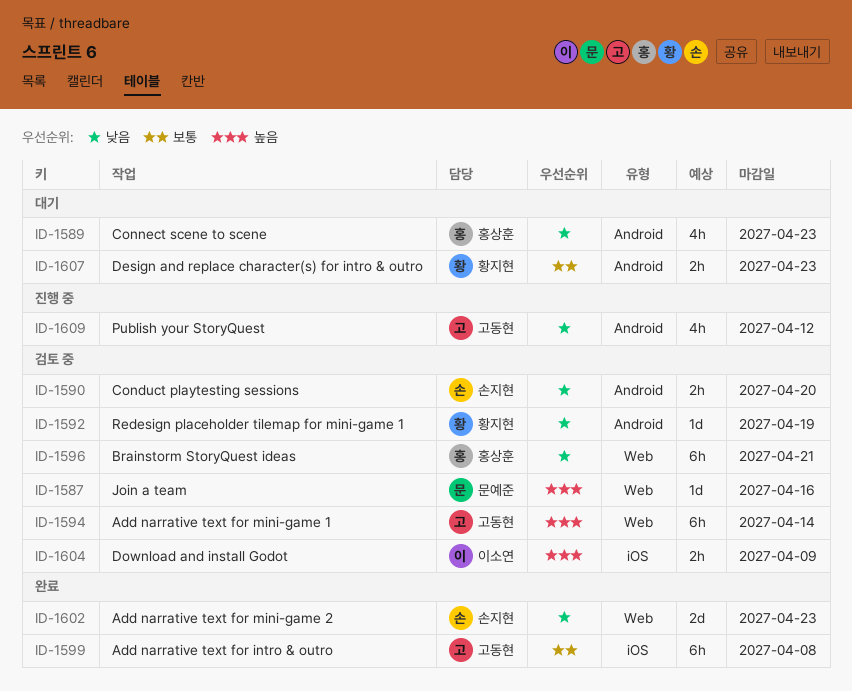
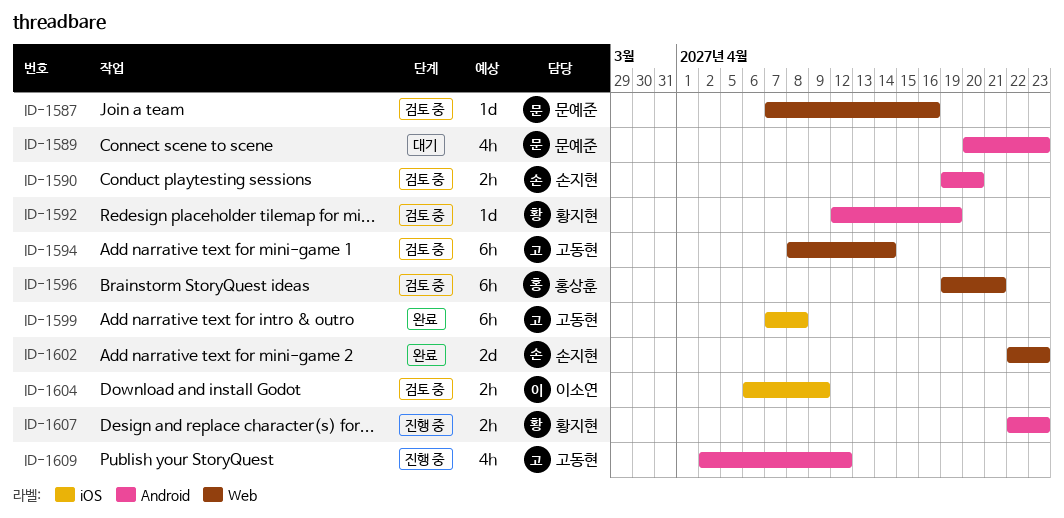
ID-1589, owner: 홍상훈 -> 문예준
ID-1607, status: 대기 -> 진행 중

